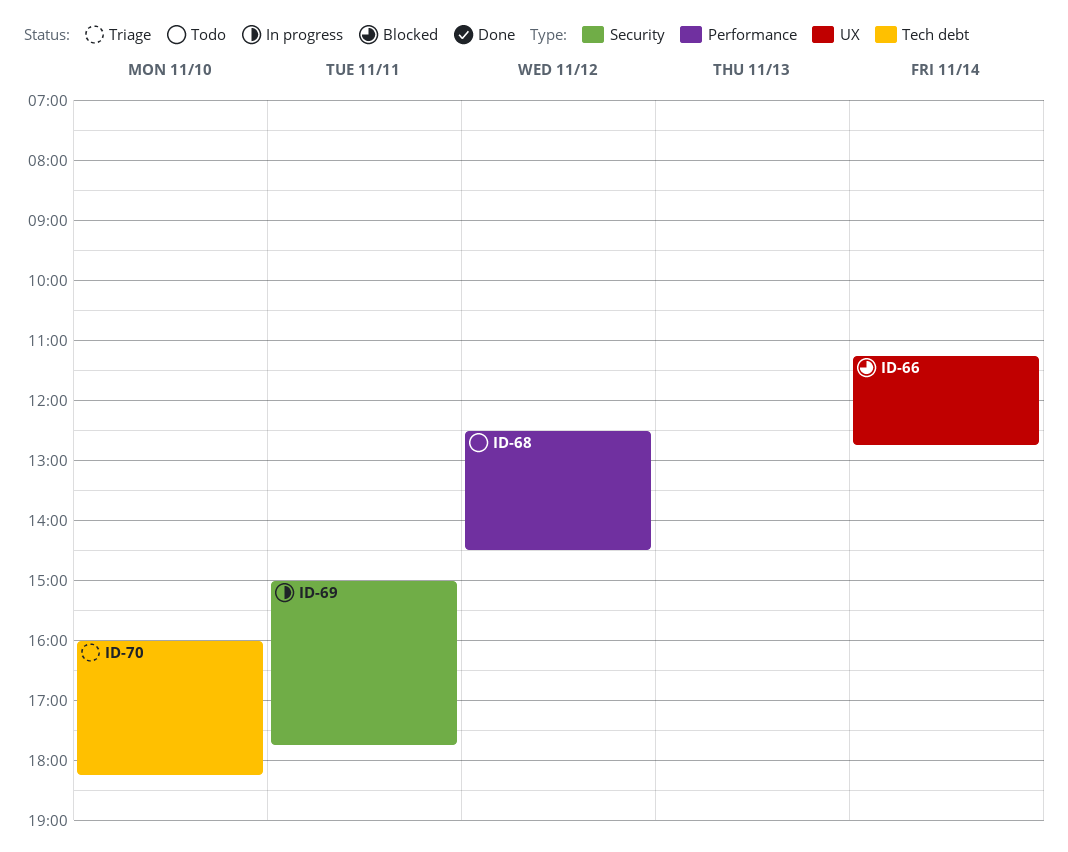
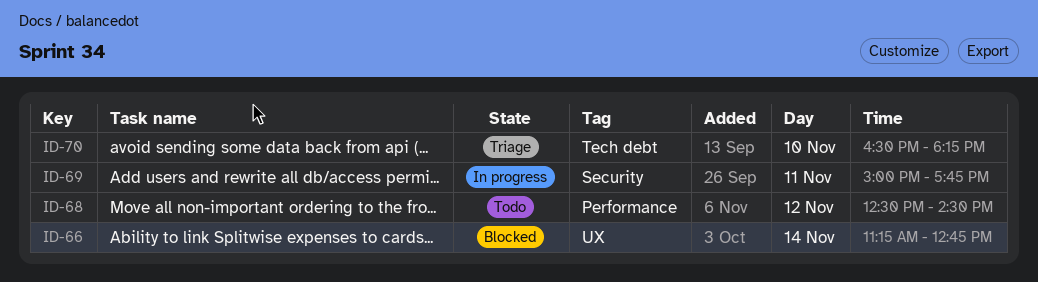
ID-70, begins: 16:00 -> 16:30

